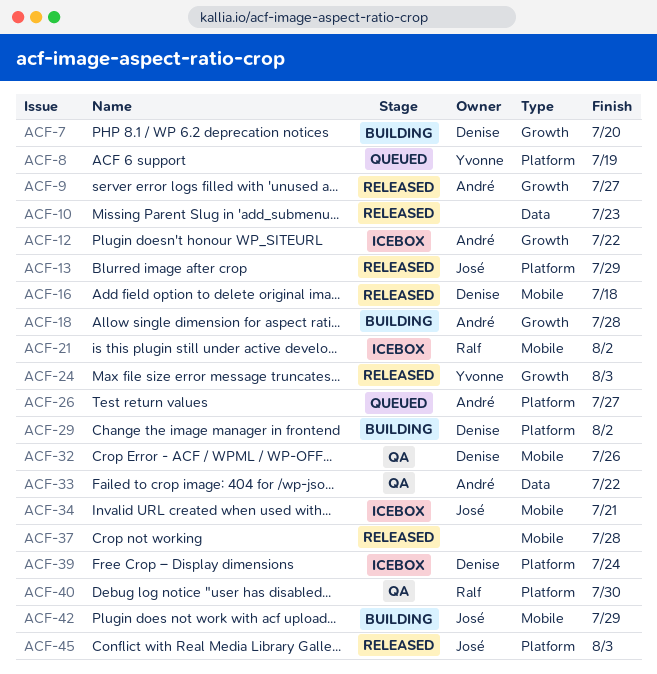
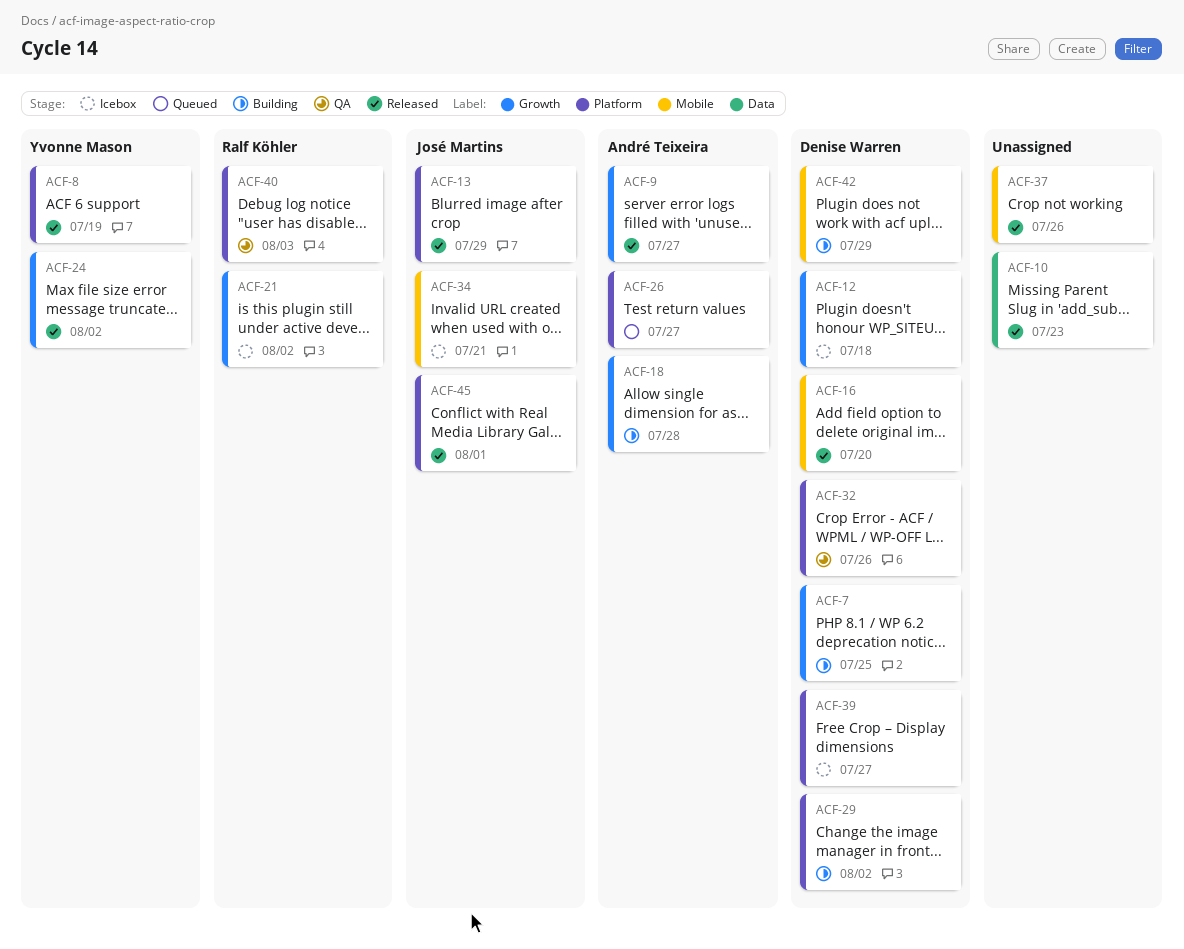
ACF-7, due: Jul 20 -> Jul 25
ACF-8, status: Queued -> Released
ACF-12, owner: André Teixeira -> Denise Warren
ACF-12, due: Jul 22 -> Jul 18
ACF-16, due: Jul 18 -> Jul 20
ACF-21, label: Mobile -> Growth
ACF-24, due: Aug 3 -> Aug 2
ACF-32, label: Mobile -> Platform
ACF-33: present -> none
ACF-37, due: Jul 28 -> Jul 26
ACF-39, due: Jul 24 -> Jul 27
ACF-40, due: Jul 30 -> Aug 3
ACF-42, owner: José Martins -> Denise Warren
ACF-45, due: Aug 3 -> Aug 1

